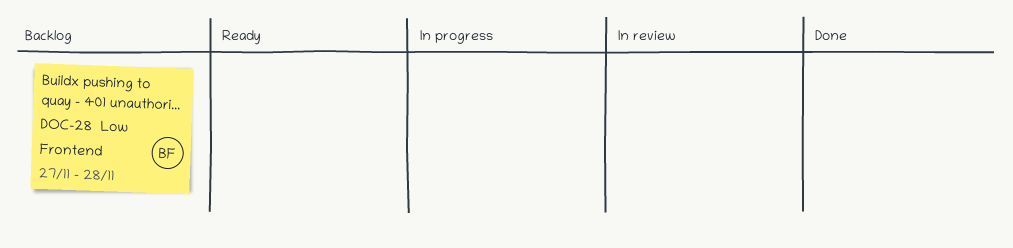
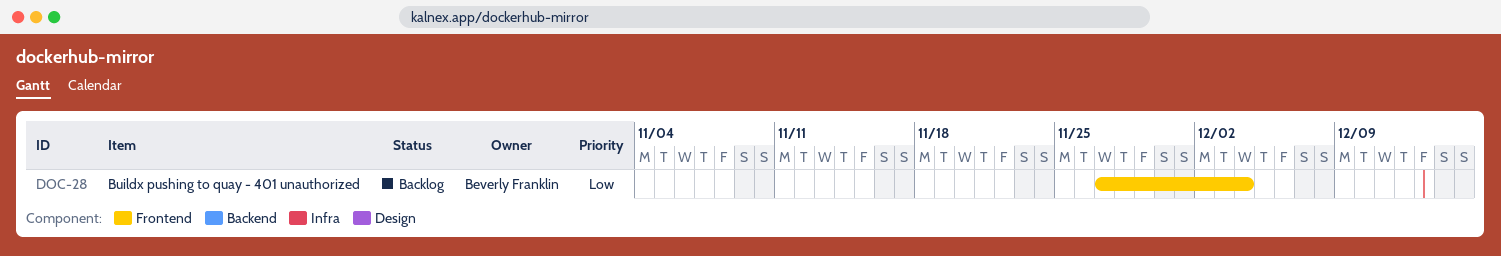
DOC-28, due: Nov 28 -> Dec 4

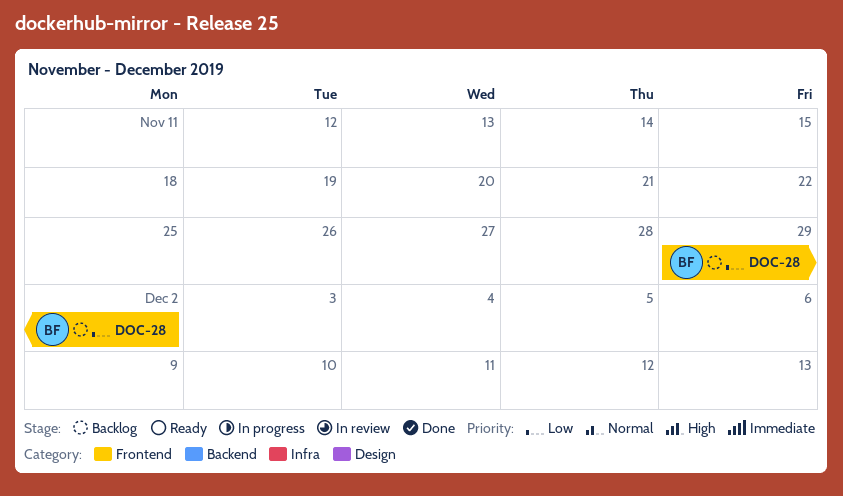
DOC-28, start: Nov 27 -> Nov 29
DOC-28, due: Dec 4 -> Dec 2

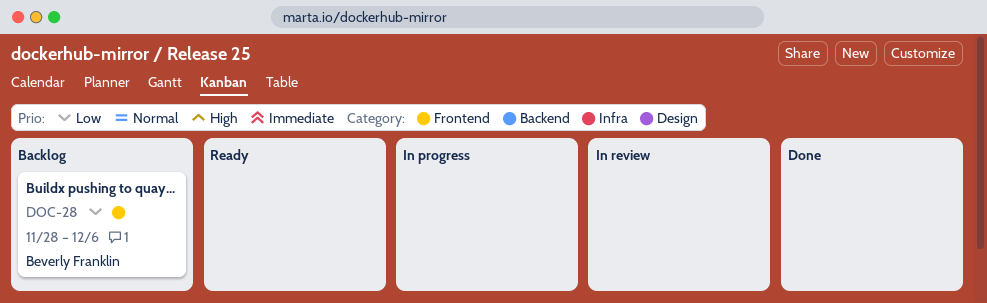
DOC-28, start: Nov 29 -> Nov 28
DOC-28, due: Dec 2 -> Dec 6

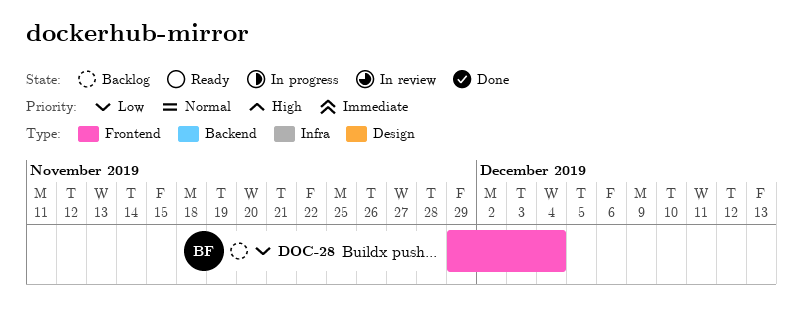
DOC-28, start: Nov 28 -> Nov 29
DOC-28, due: Dec 6 -> Dec 4

